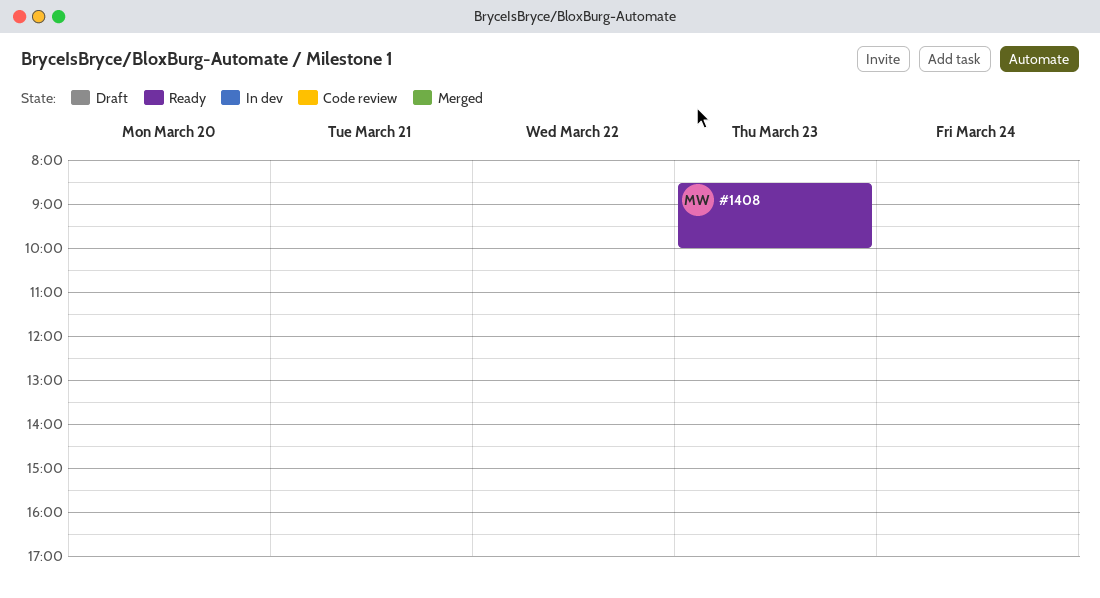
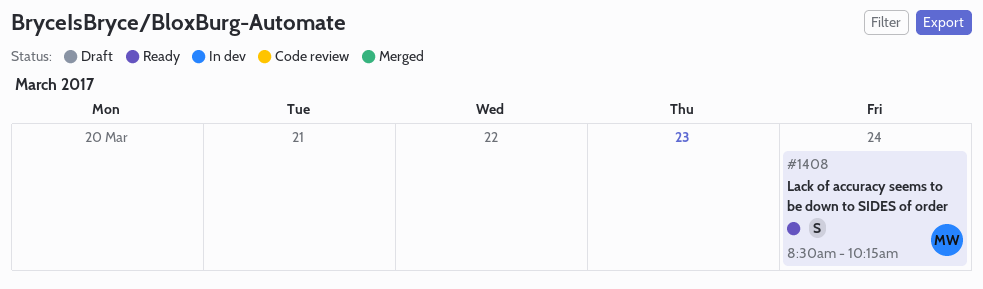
#1408, day: Mar 23 -> Mar 24
#1408, ends: 10:00 -> 10:15

